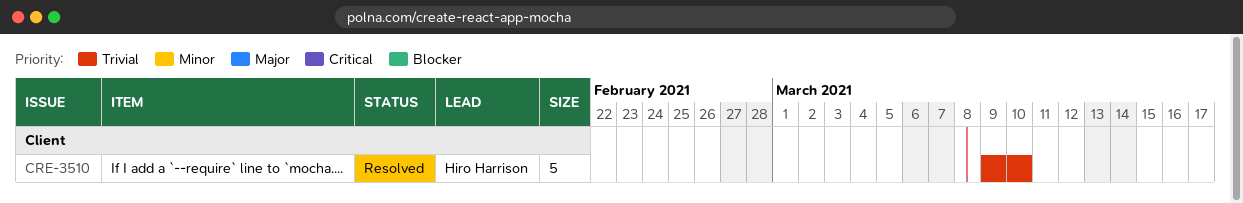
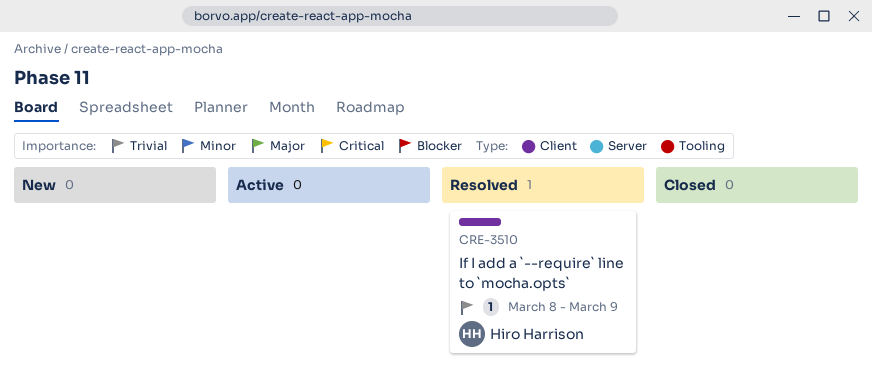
CRE-3510, estimate: 5 -> 1
CRE-3510, start: Mar 9 -> Mar 8
CRE-3510, due: Mar 10 -> Mar 9

